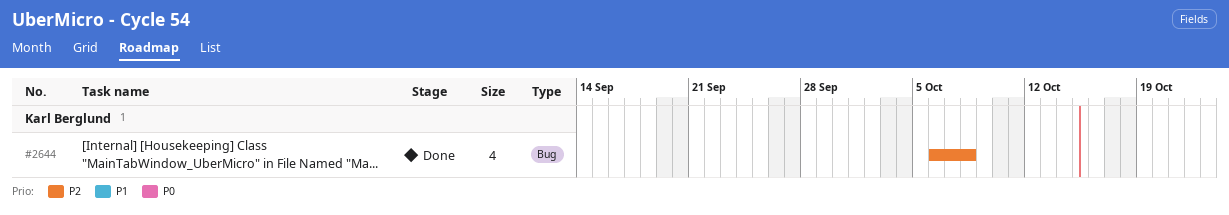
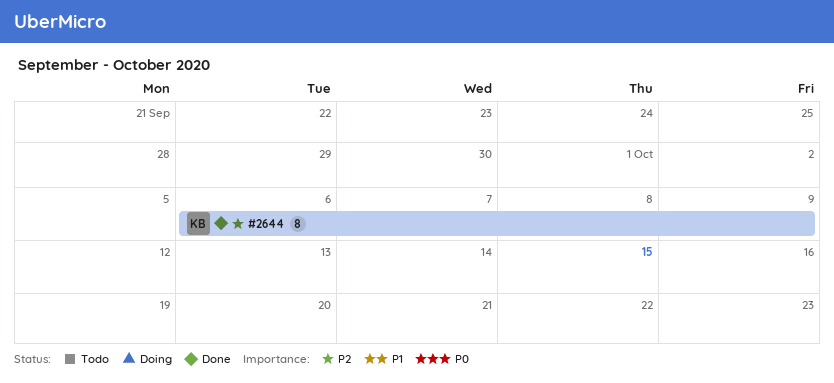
#2644, estimate: 4 -> 8
#2644, due: Oct 8 -> Oct 9

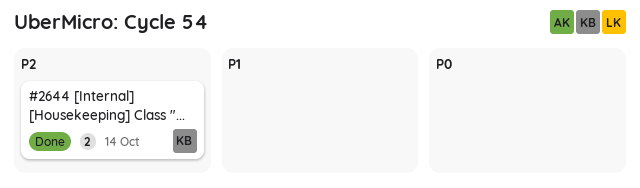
#2644, estimate: 8 -> 2
#2644, due: Oct 9 -> Oct 14

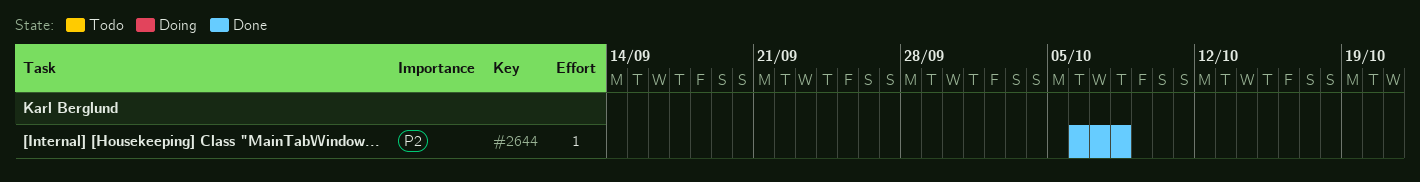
#2644, estimate: 2 -> 1
#2644, due: Oct 14 -> Oct 8

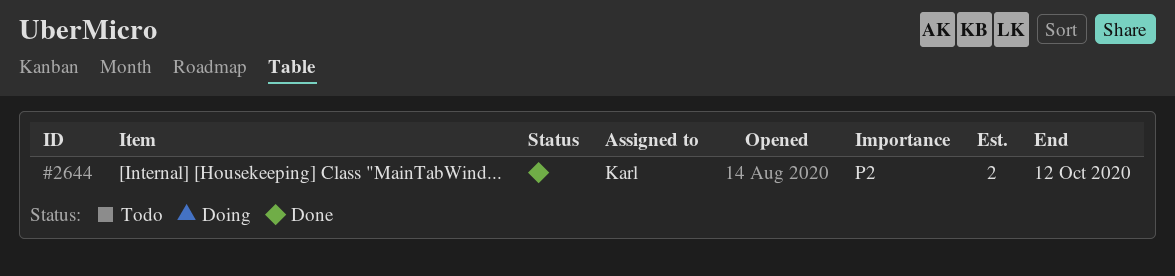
#2644, estimate: 1 -> 2
#2644, due: Oct 8 -> Oct 12

